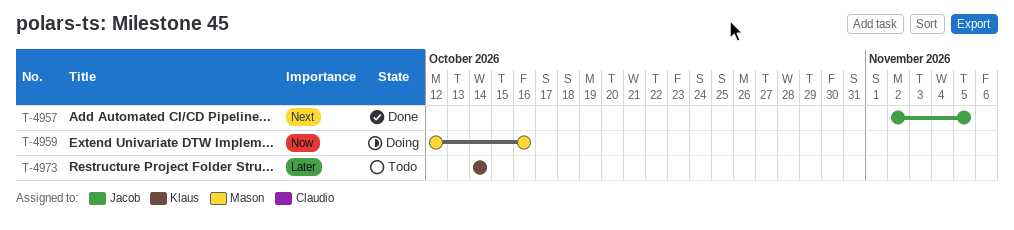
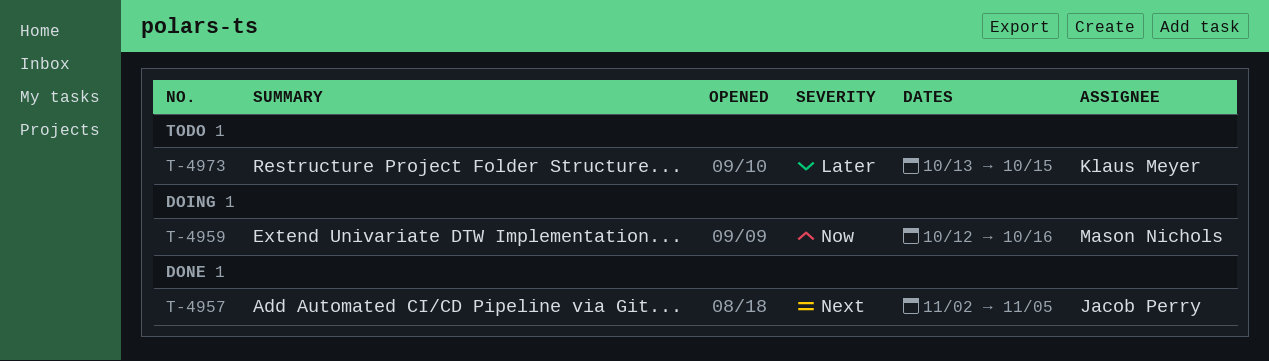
T-4973, start: Oct 14 -> Oct 13
T-4973, due: Oct 14 -> Oct 15

